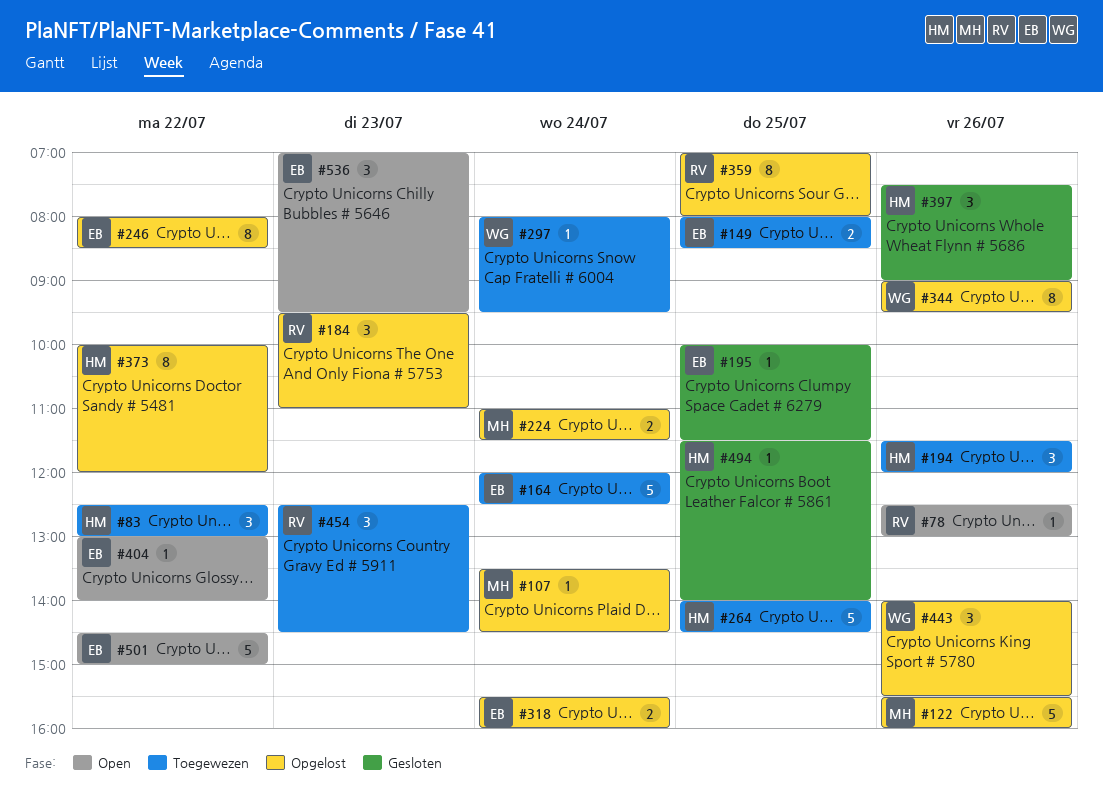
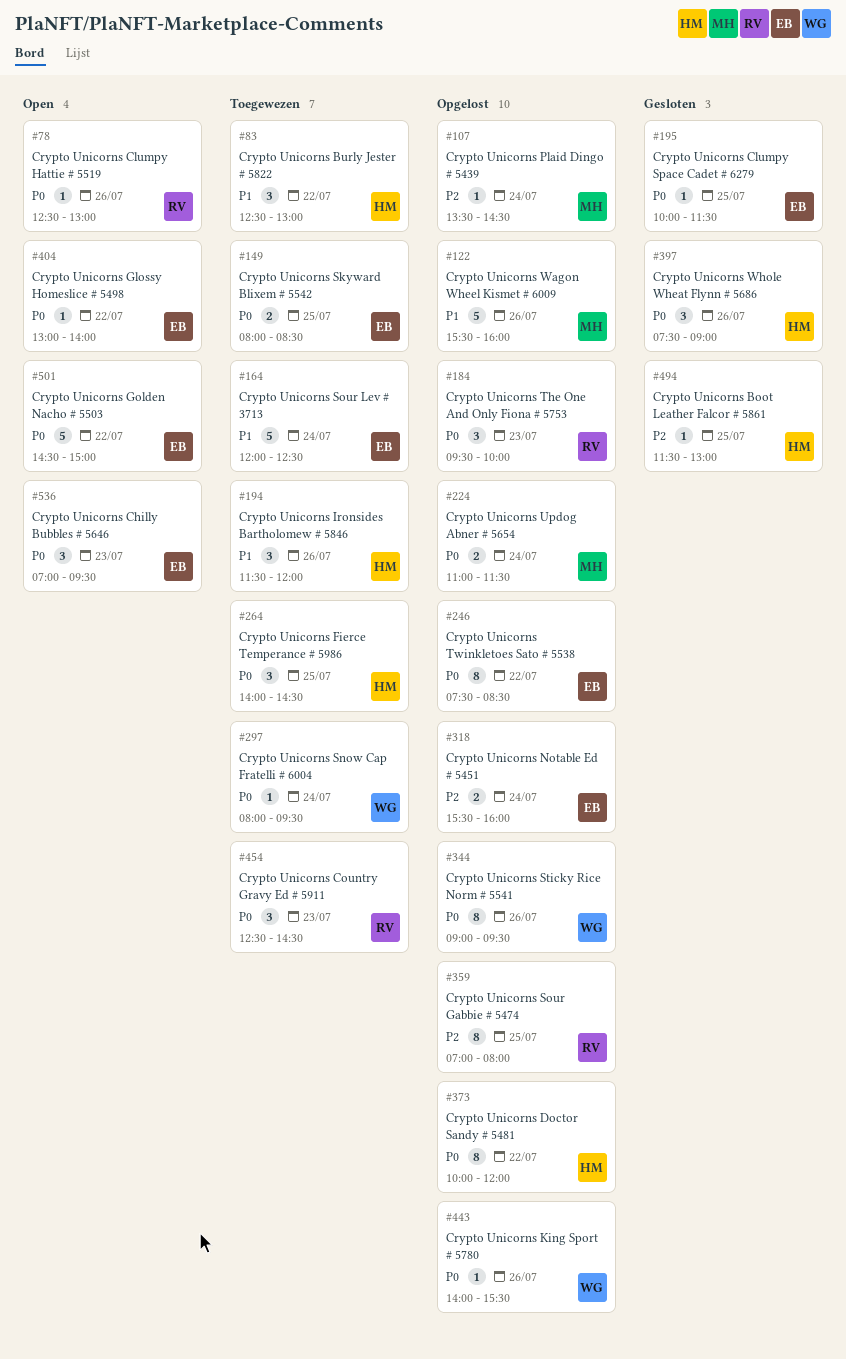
#184, ends: 11:00 -> 10:00
#246, begins: 08:00 -> 07:30
#264, estimate: 5 -> 3
#443, estimate: 3 -> 1
#494, ends: 14:00 -> 13:00

